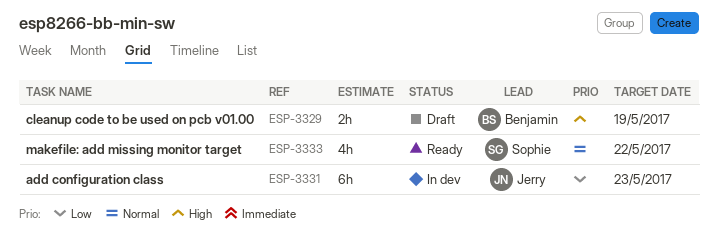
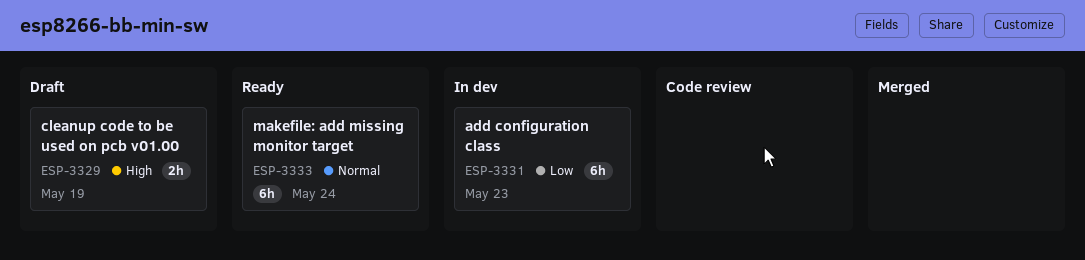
ESP-3333, estimate: 4h -> 6h
ESP-3333, due: May 22 -> May 24

